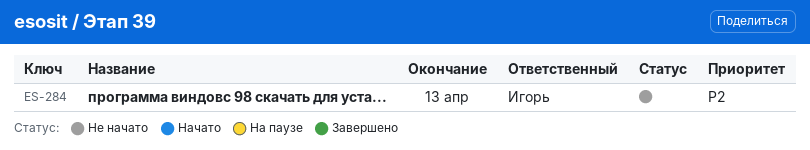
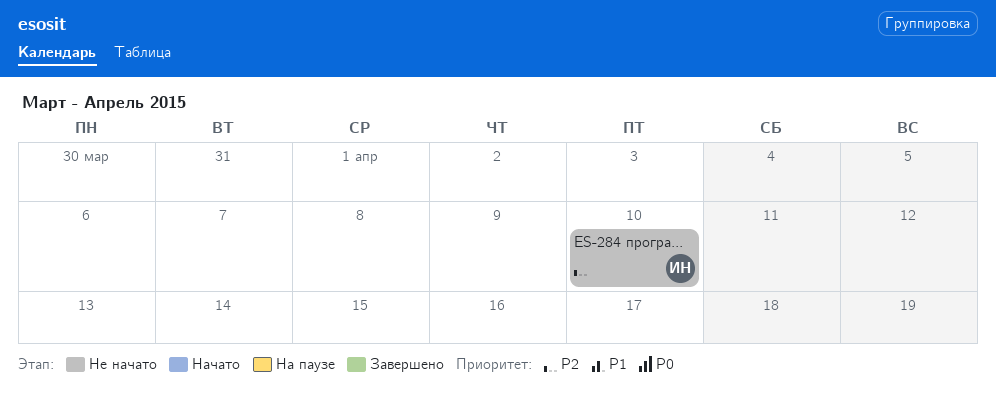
ES-284, due: Apr 13 -> Apr 10

